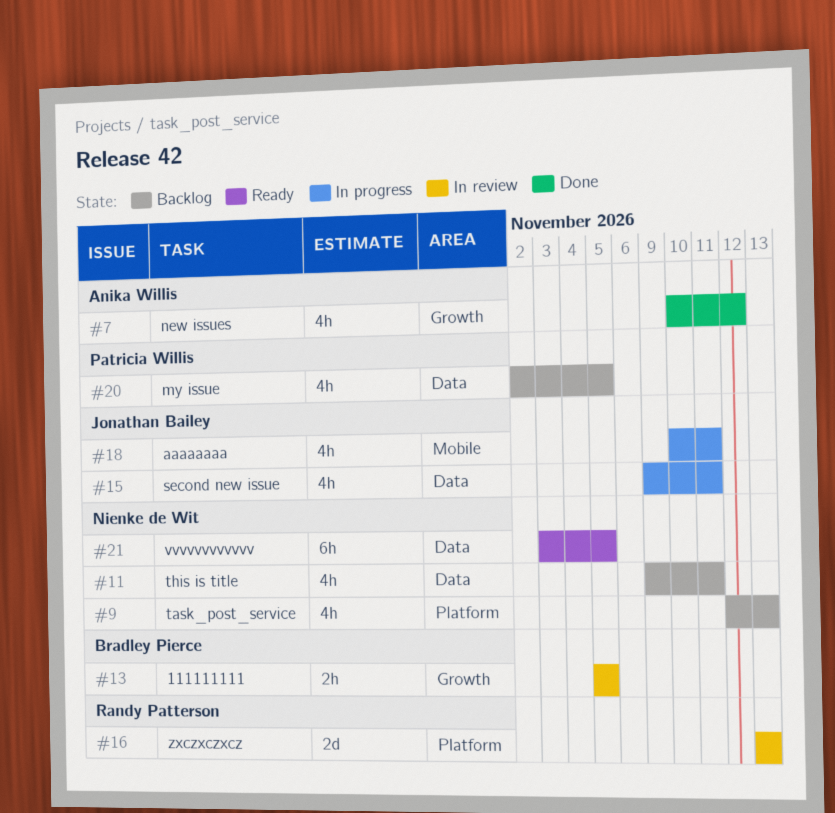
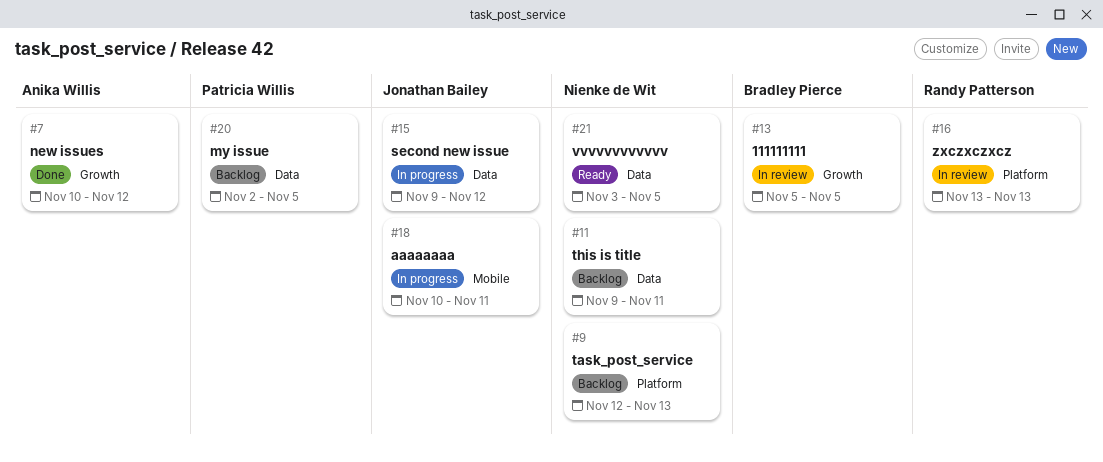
#15, due: Nov 11 -> Nov 12

